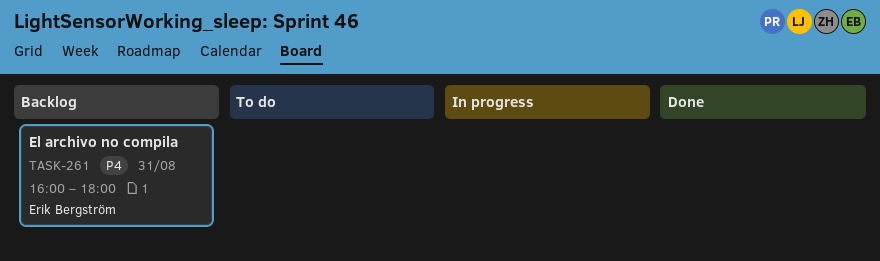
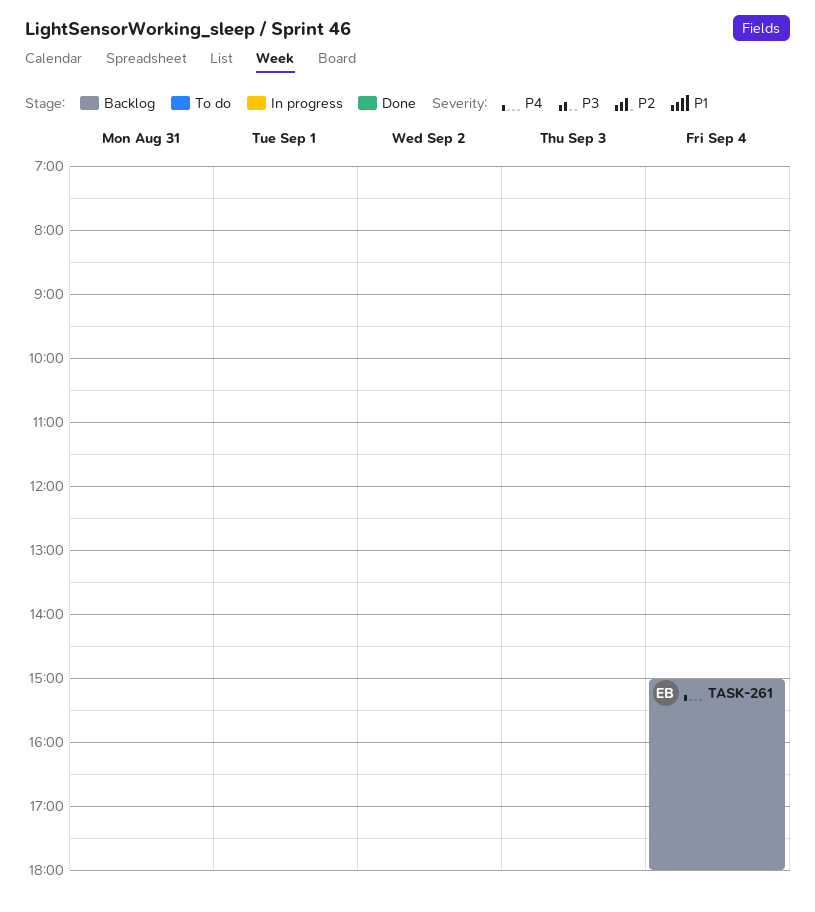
TASK-261, day: Aug 31 -> Sep 4
TASK-261, begins: 16:00 -> 15:00

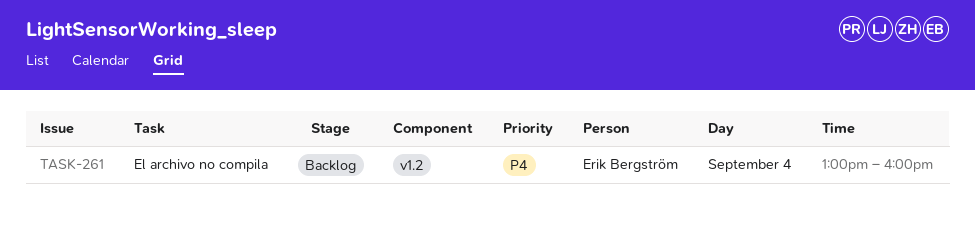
TASK-261, begins: 15:00 -> 13:00
TASK-261, ends: 18:00 -> 16:00

